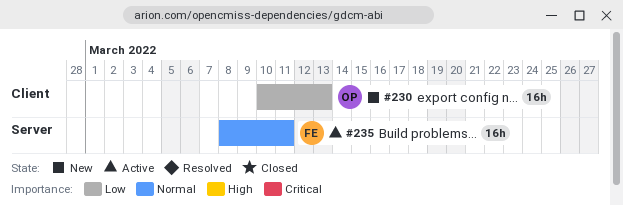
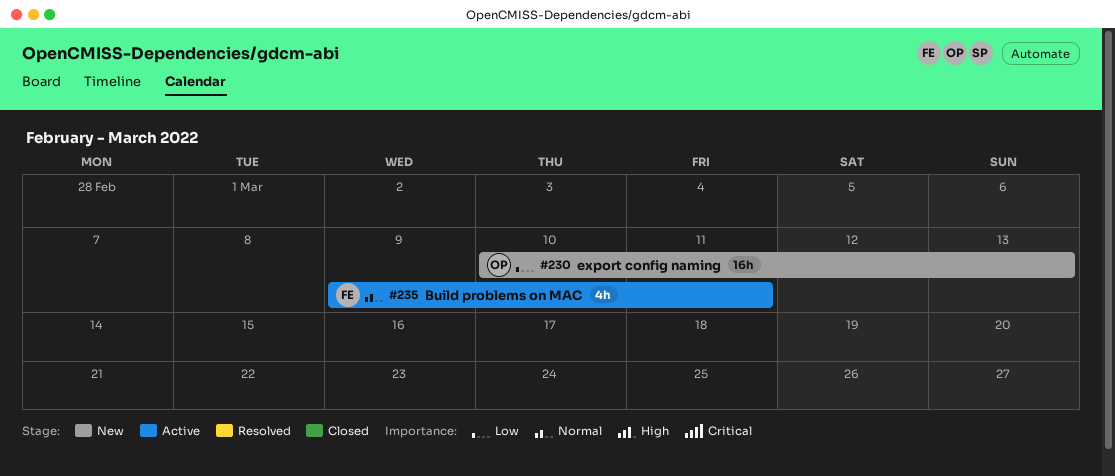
#235, estimate: 16h -> 4h
#235, start: Mar 8 -> Mar 9

